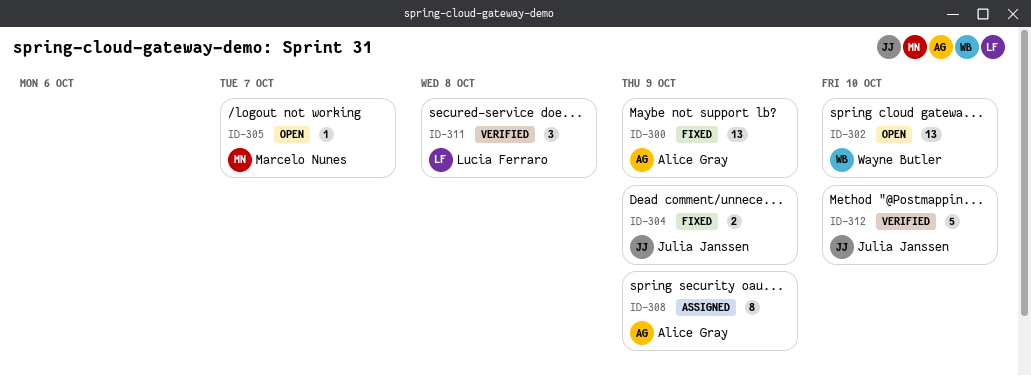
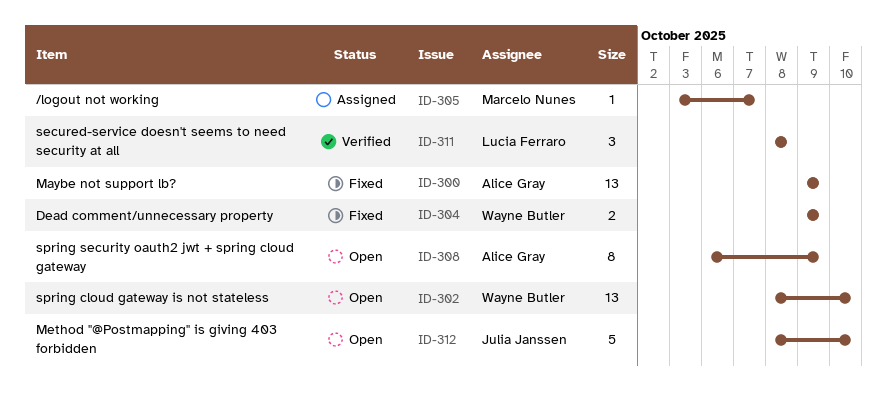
ID-304, owner: Julia Janssen -> Wayne Butler
ID-305, status: Open -> Assigned
ID-308, status: Assigned -> Open
ID-312, status: Verified -> Open

